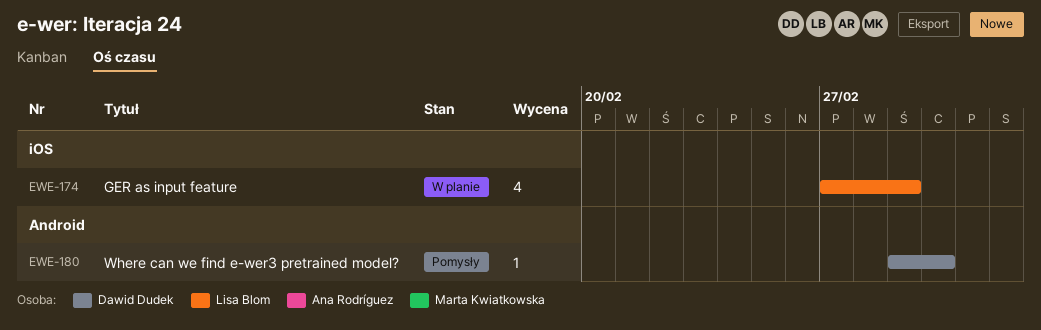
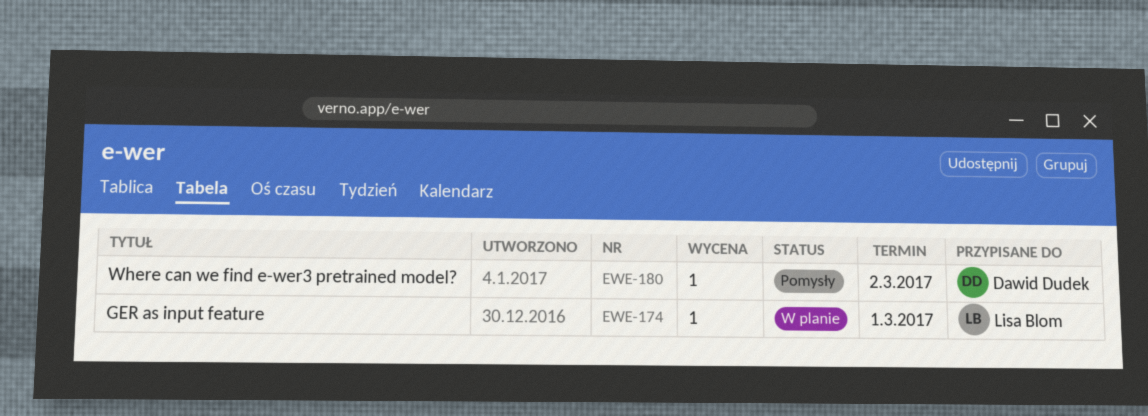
EWE-174, estimate: 4 -> 1

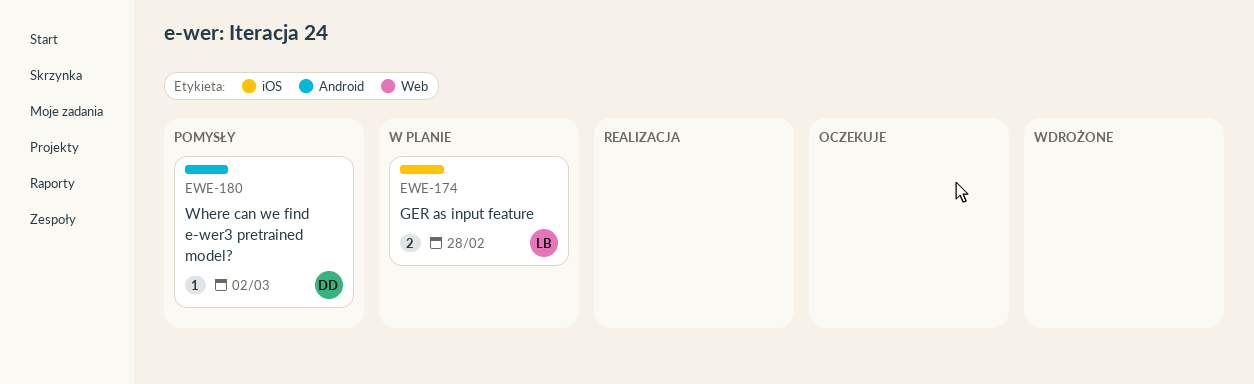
EWE-174, estimate: 1 -> 2
EWE-174, due: Mar 1 -> Feb 28

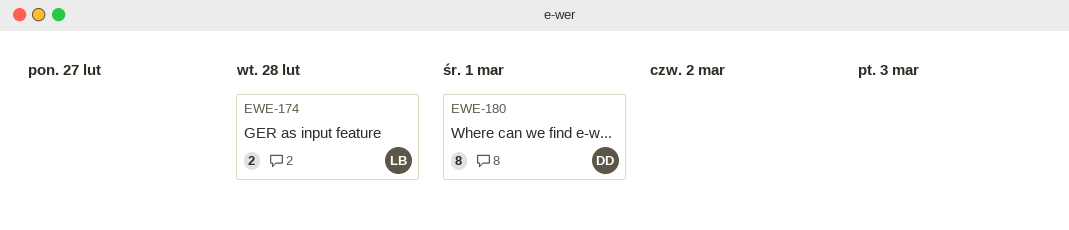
EWE-180, estimate: 1 -> 8
EWE-180, due: Mar 2 -> Mar 1

